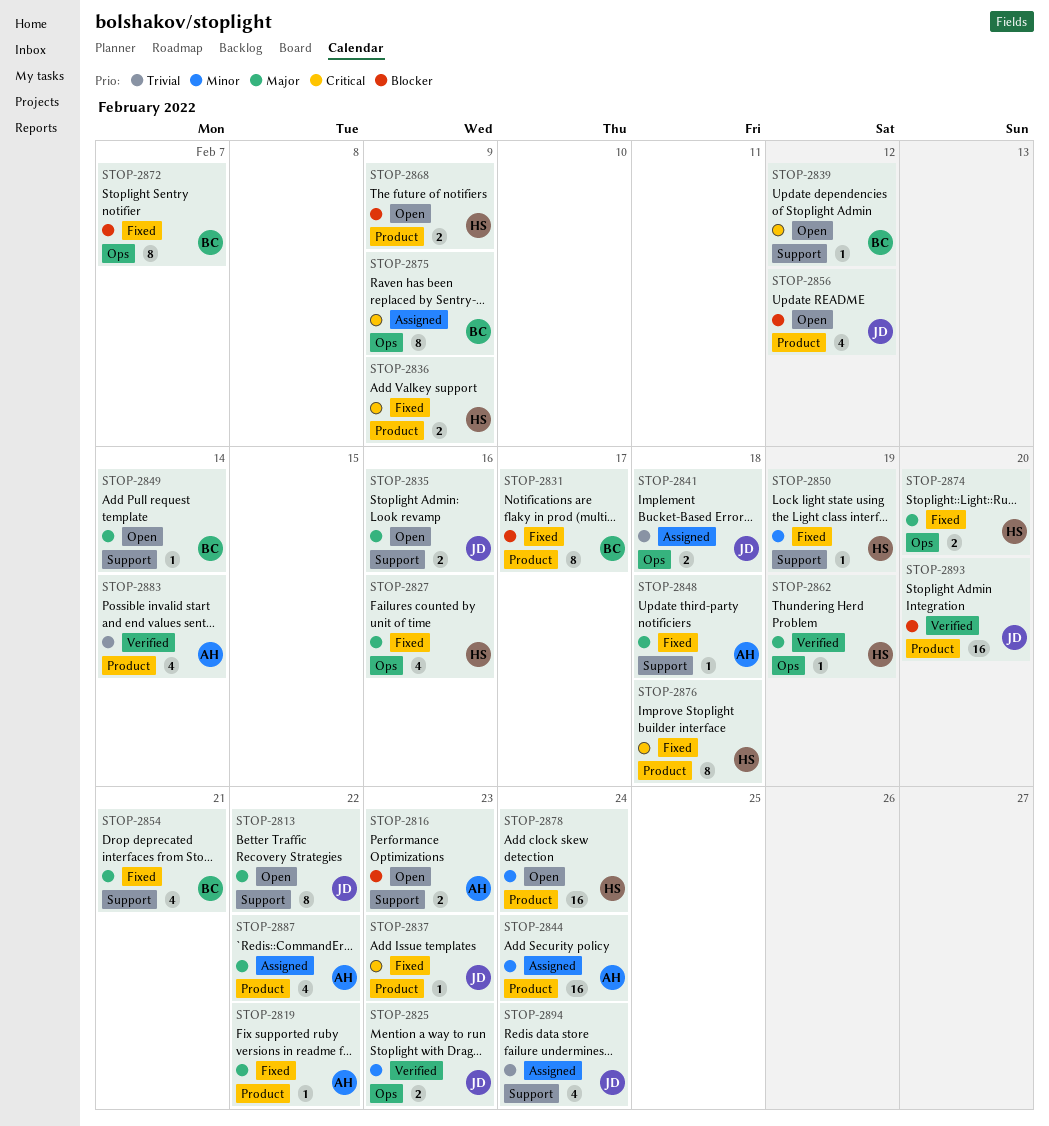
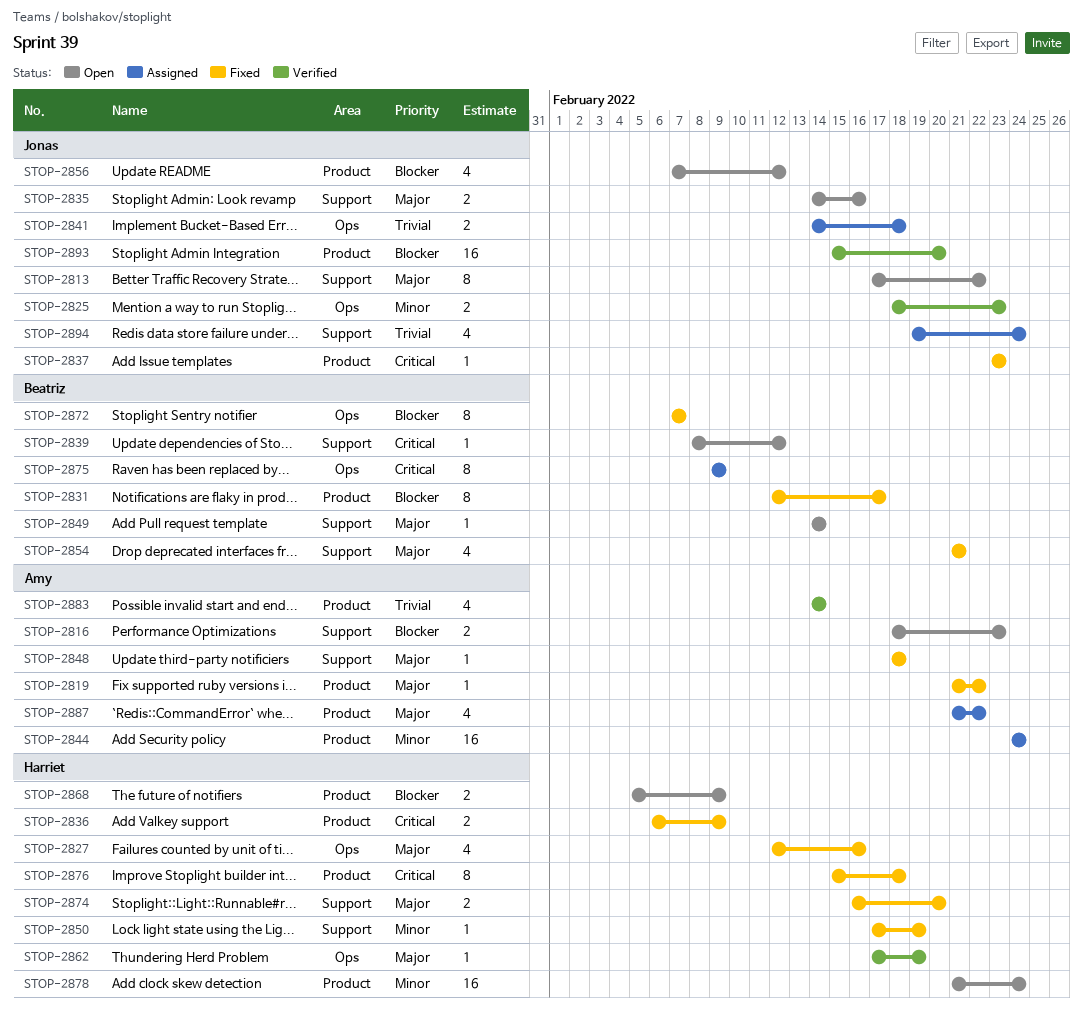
STOP-2874, label: Ops -> Support

